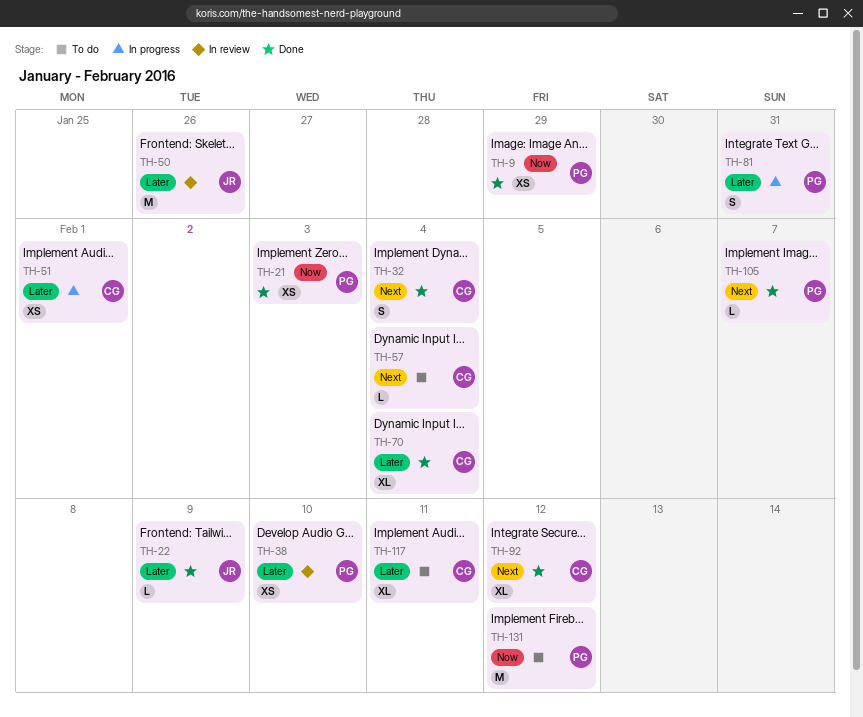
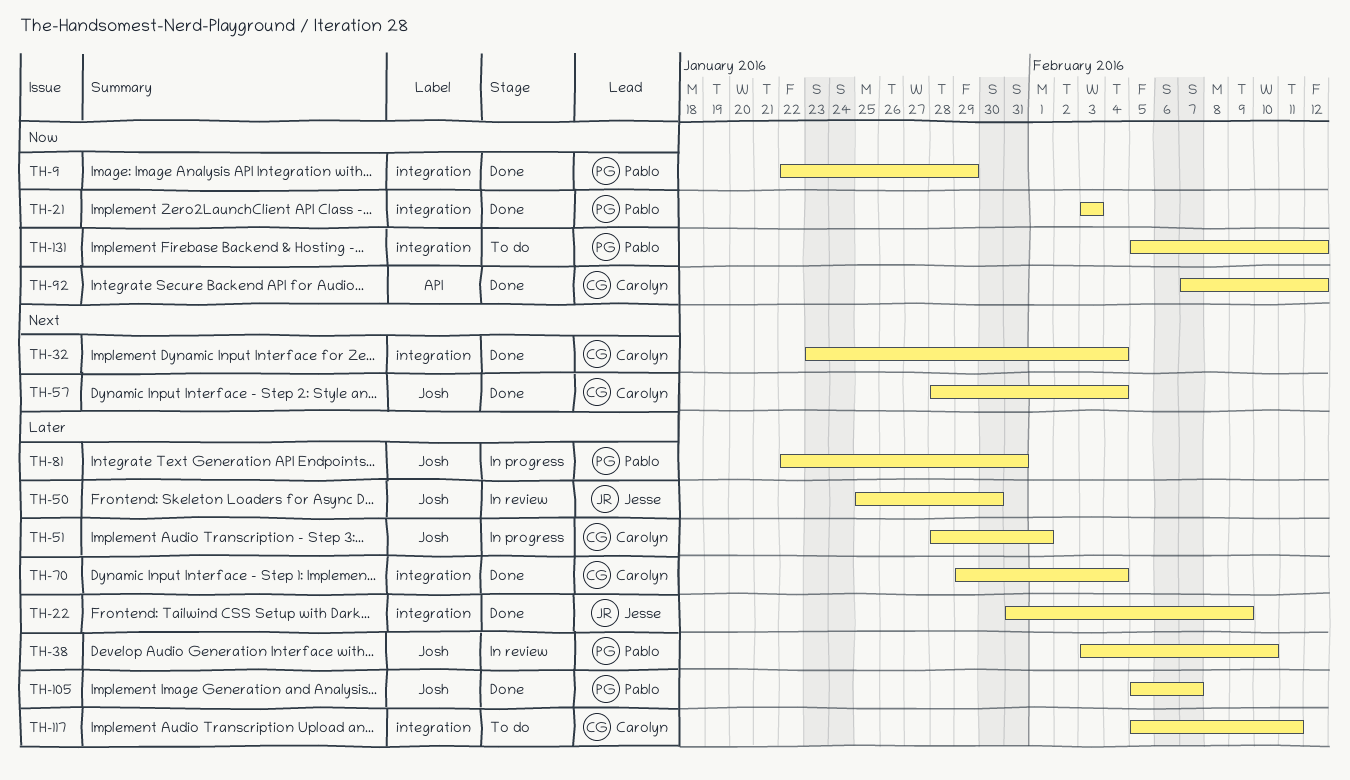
TH-50, due: Jan 26 -> Jan 30
TH-57, status: To do -> Done
TH-92, priority: Next -> Now
TH-105, priority: Next -> Later

